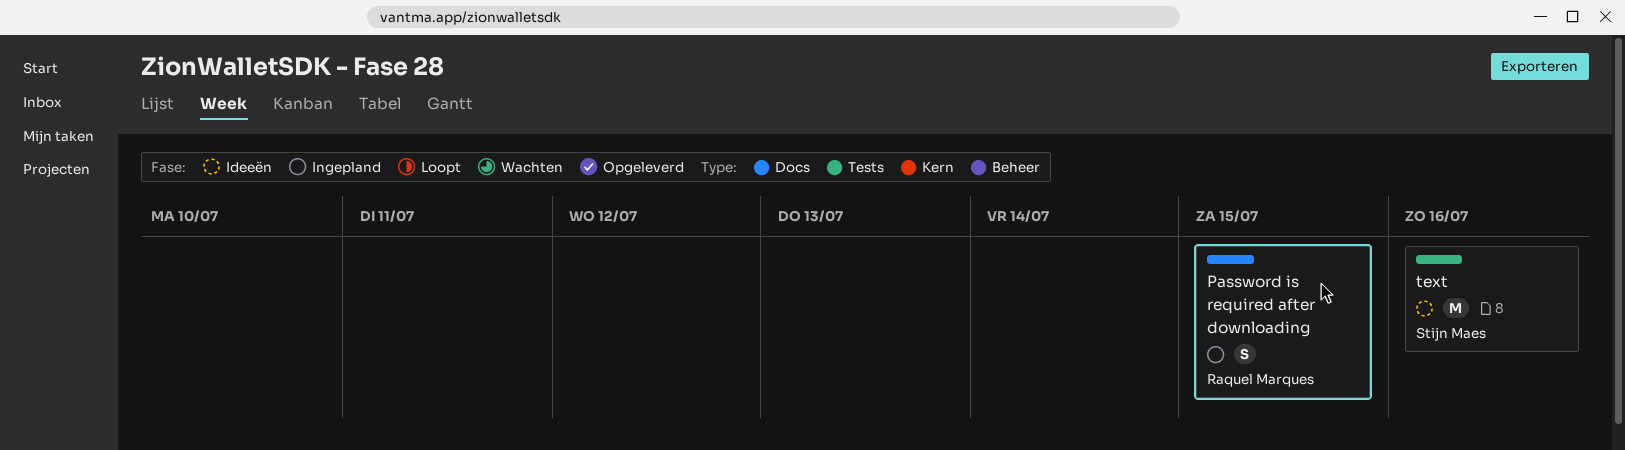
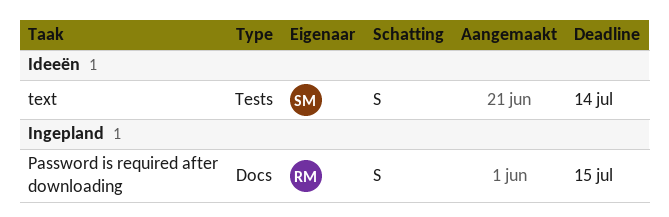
text, estimate: M -> S
text, due: Jul 16 -> Jul 14

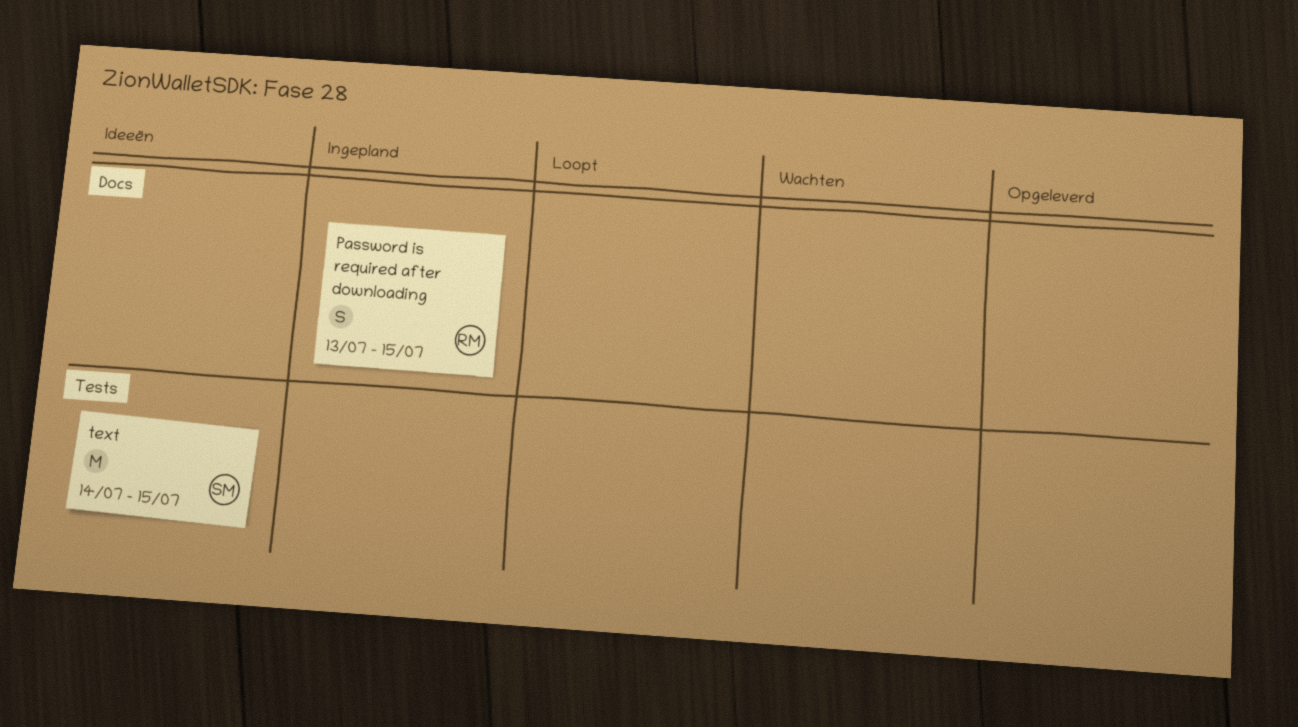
text, estimate: S -> M
text, due: Jul 14 -> Jul 15

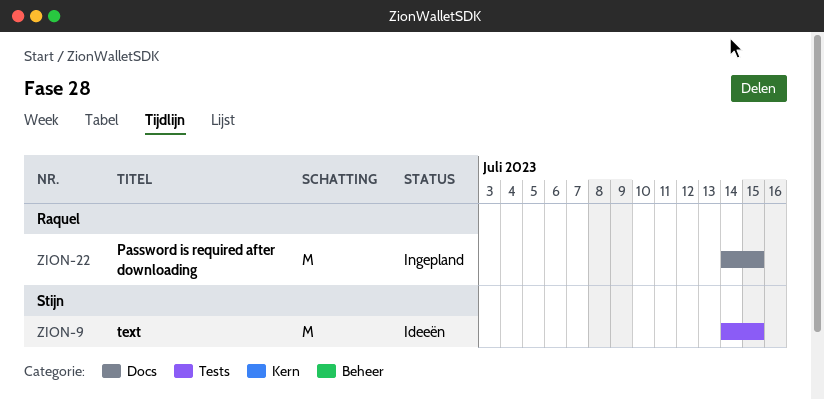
Password is required after downloading, estimate: S -> M
Password is required after downloading, start: Jul 13 -> Jul 14

